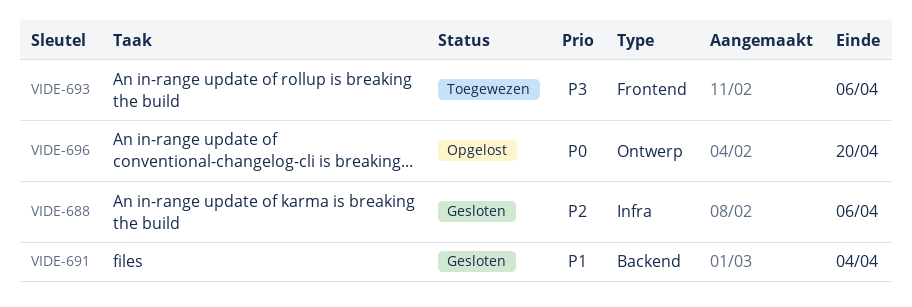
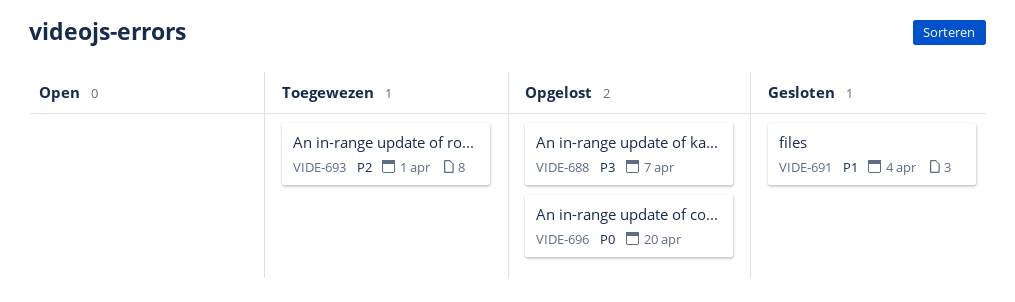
VIDE-688, status: Gesloten -> Opgelost
VIDE-688, priority: P2 -> P3
VIDE-688, due: Apr 6 -> Apr 7
VIDE-693, priority: P3 -> P2
VIDE-693, due: Apr 6 -> Apr 1

